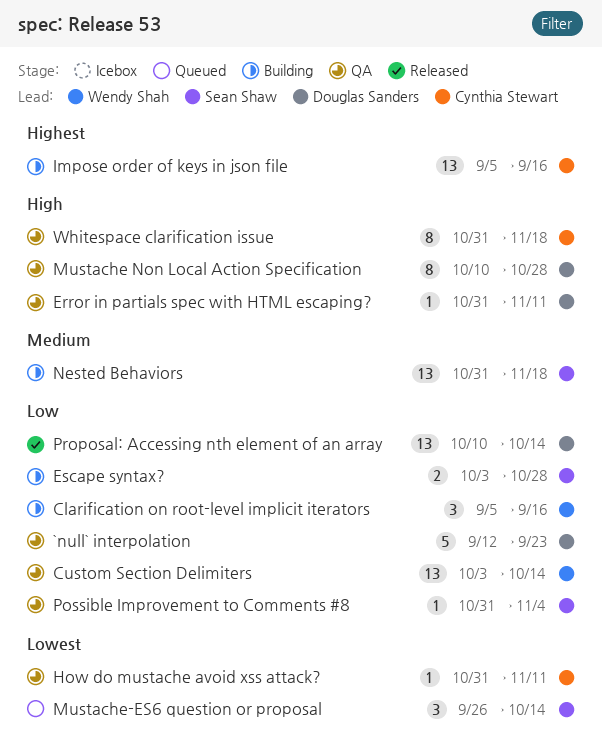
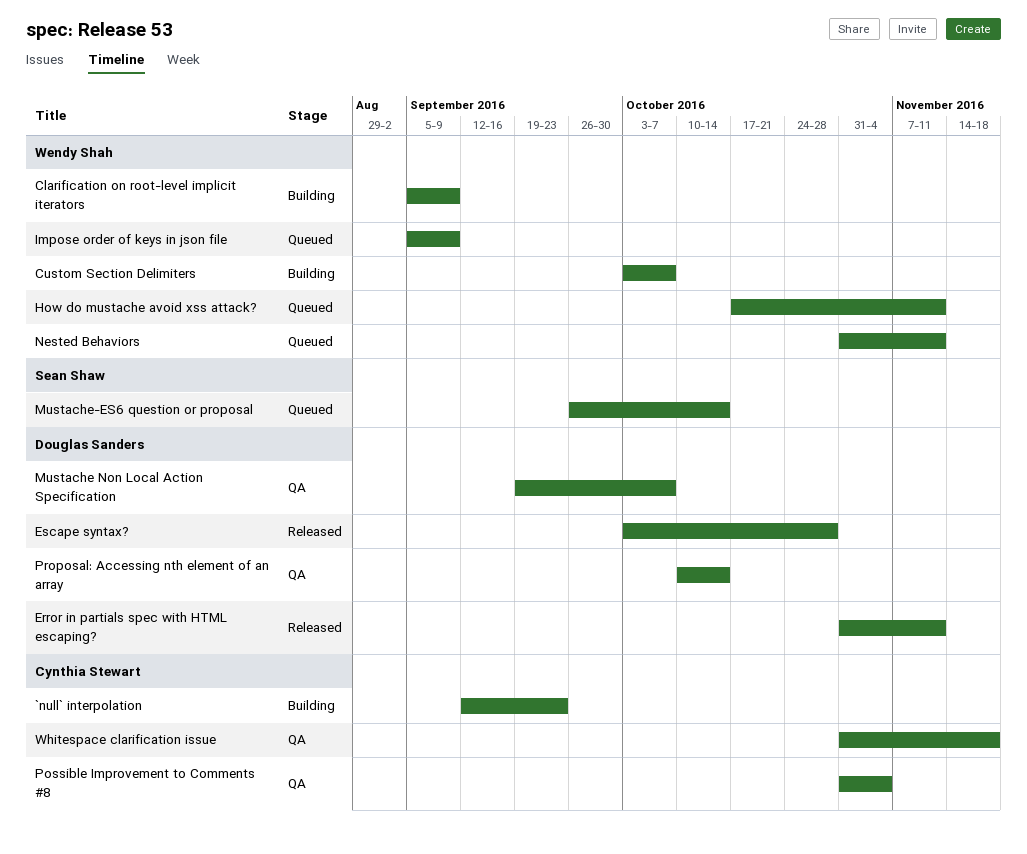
`null` interpolation, status: QA -> Building
`null` interpolation, owner: Douglas Sanders -> Cynthia Stewart
Clarification on root-level implicit iterators, due: Sep 16 -> Sep 9
Custom Section Delimiters, status: QA -> Building
Custom Section Delimiters, due: Oct 14 -> Oct 7
Error in partials spec with HTML escaping?, status: QA -> Released
Escape syntax?, status: Building -> Released
Escape syntax?, owner: Sean Shaw -> Douglas Sanders
How do mustache avoid xss attack?, status: QA -> Queued
How do mustache avoid xss attack?, owner: Cynthia Stewart -> Wendy Shah
How do mustache avoid xss attack?, start: Oct 31 -> Oct 17
Impose order of keys in json file, status: Building -> Queued
Impose order of keys in json file, owner: Cynthia Stewart -> Wendy Shah
Impose order of keys in json file, due: Sep 16 -> Sep 9
Mustache Non Local Action Specification, start: Oct 10 -> Sep 19
Mustache Non Local Action Specification, due: Oct 28 -> Oct 7
Nested Behaviors, status: Building -> Queued
Nested Behaviors, owner: Sean Shaw -> Wendy Shah
Nested Behaviors, due: Nov 18 -> Nov 11
Possible Improvement to Comments #8, owner: Sean Shaw -> Cynthia Stewart
Proposal: Accessing nth element of an array, status: Released -> QA

